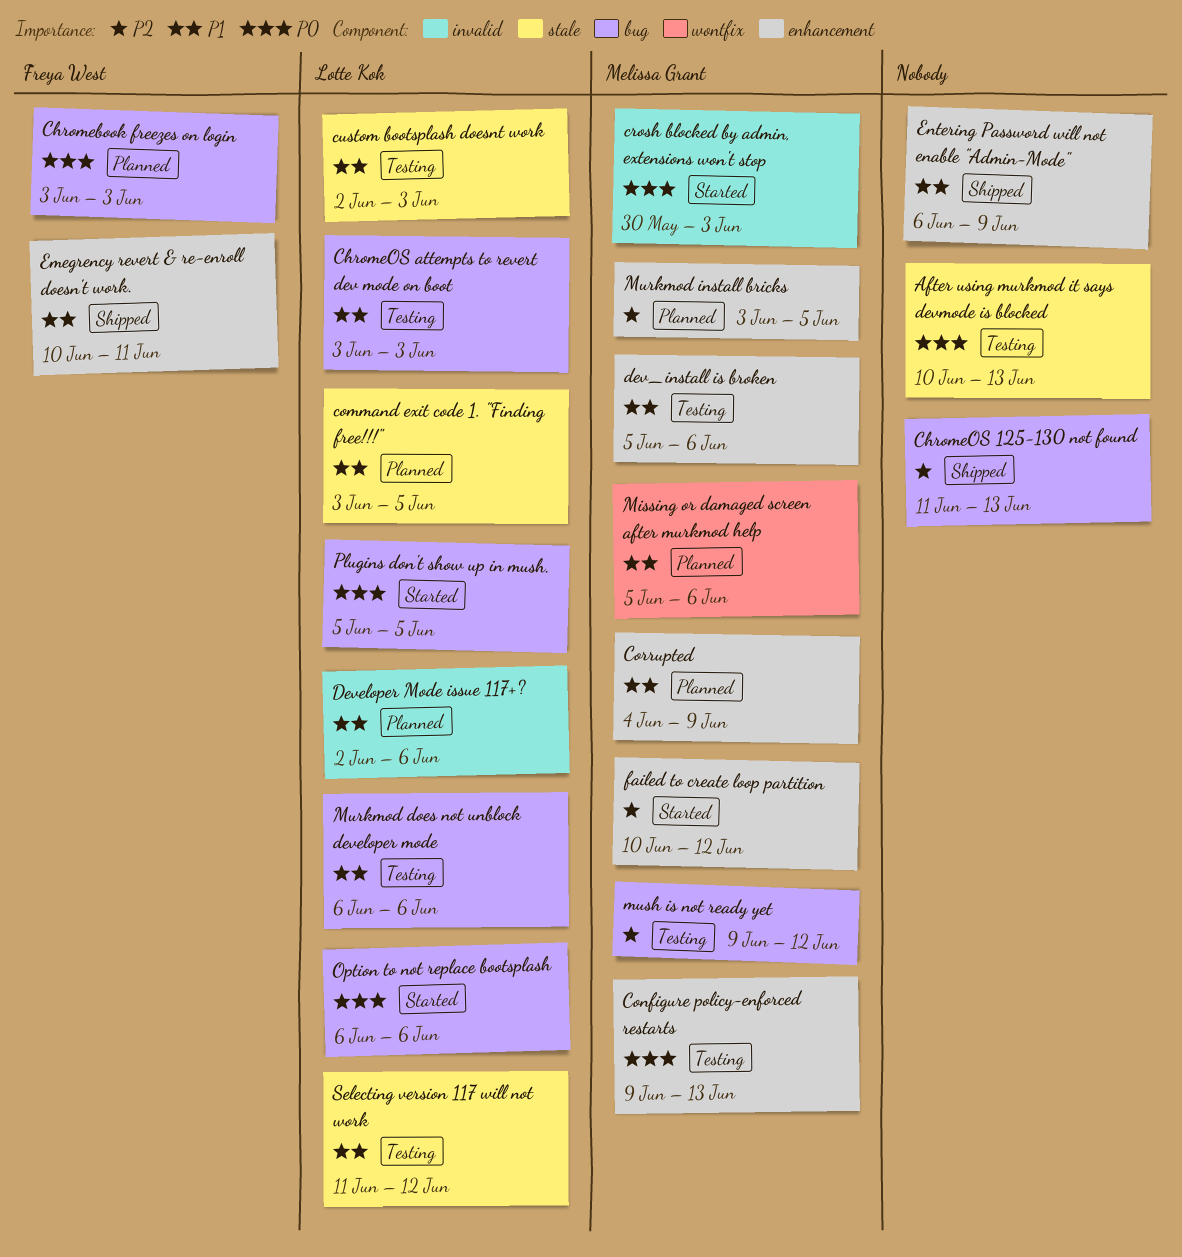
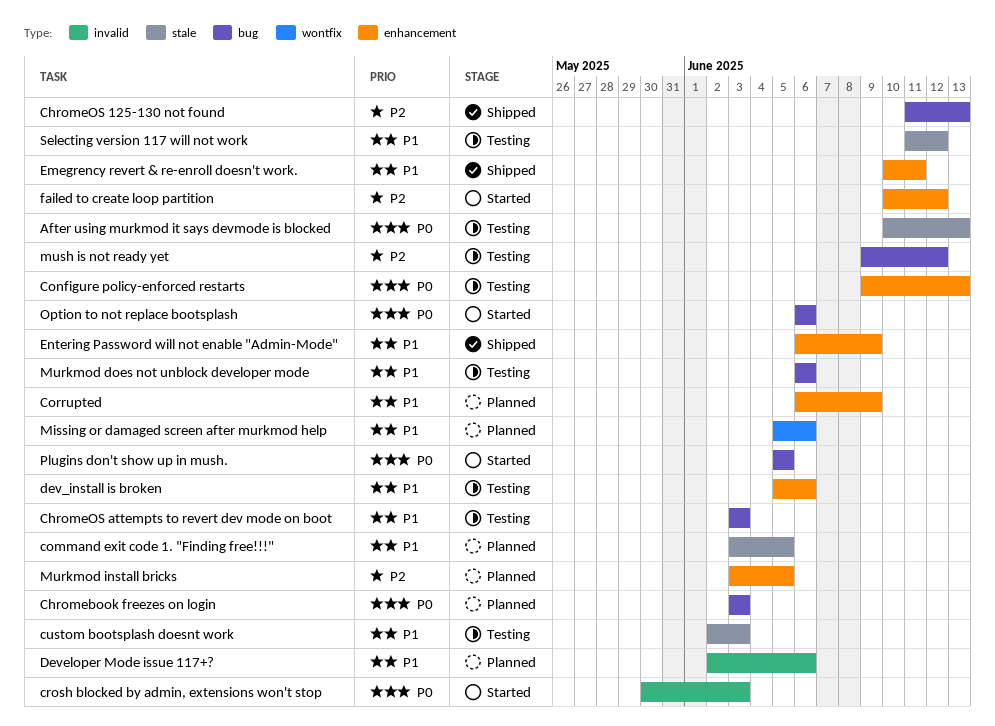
Corrupted, start: Jun 4 -> Jun 6

